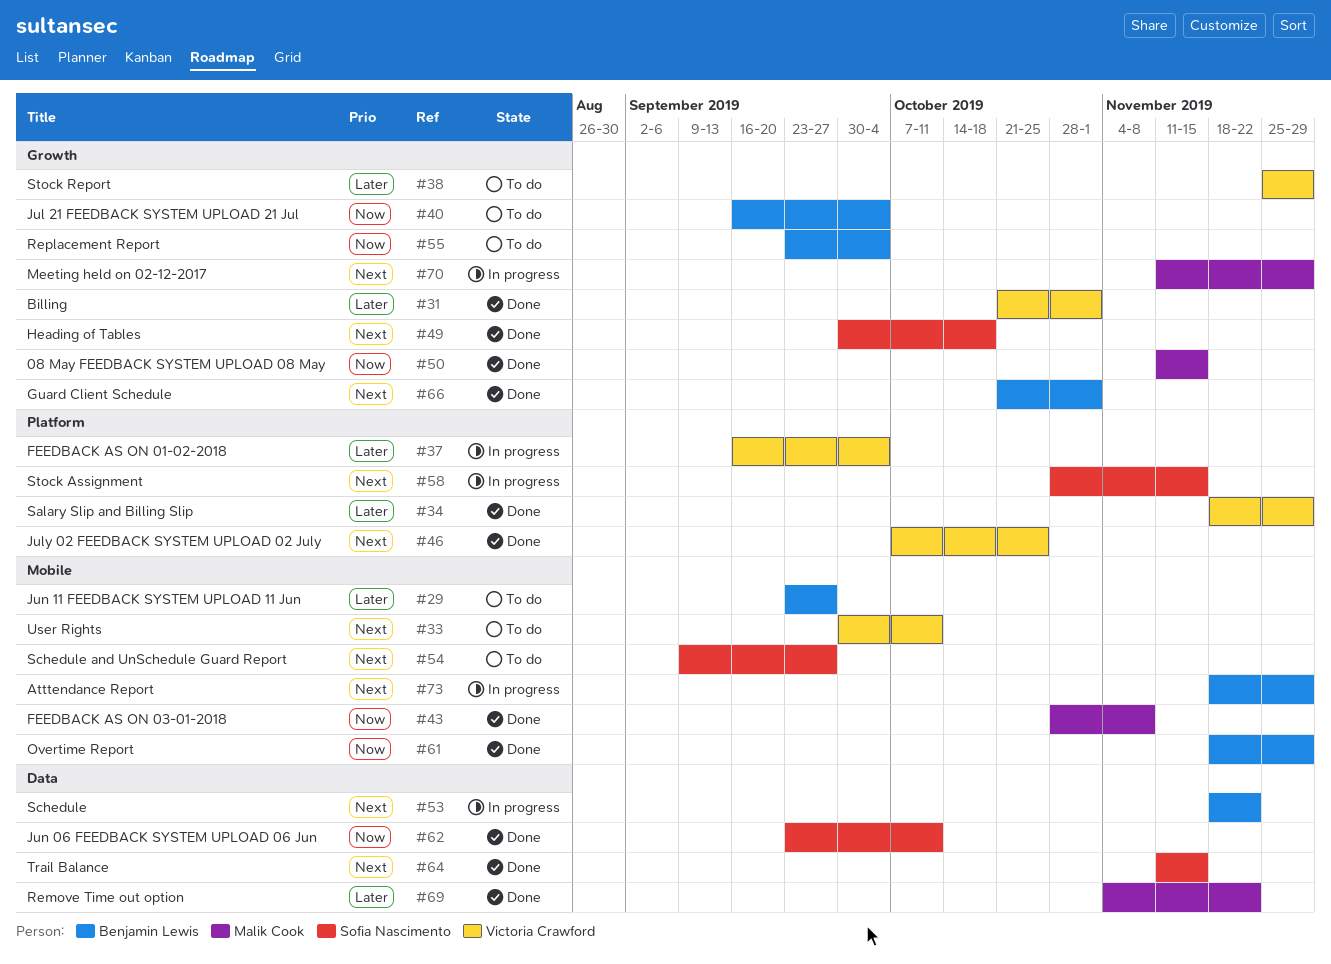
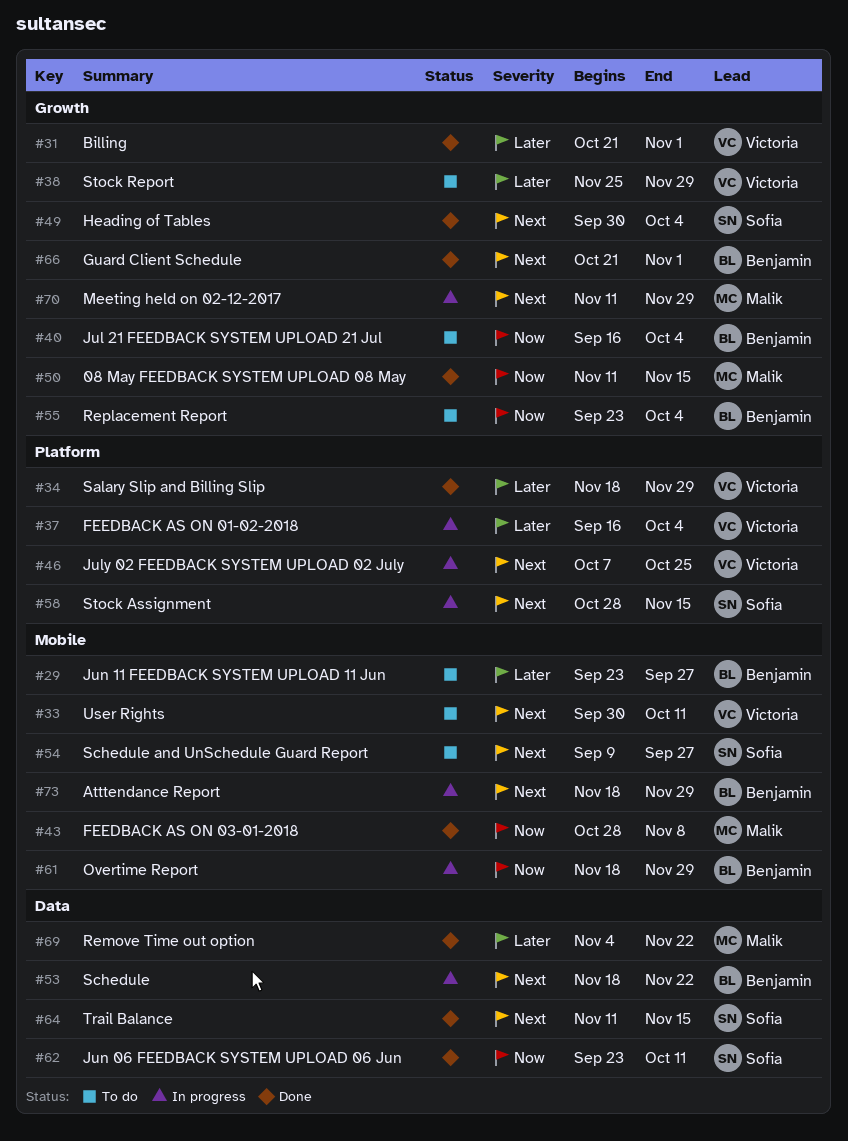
#46, status: Done -> In progress
#49, due: Oct 18 -> Oct 4
#61, status: Done -> In progress

